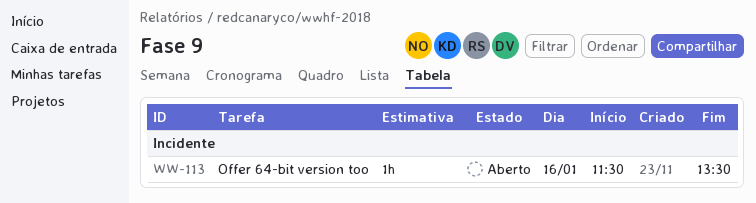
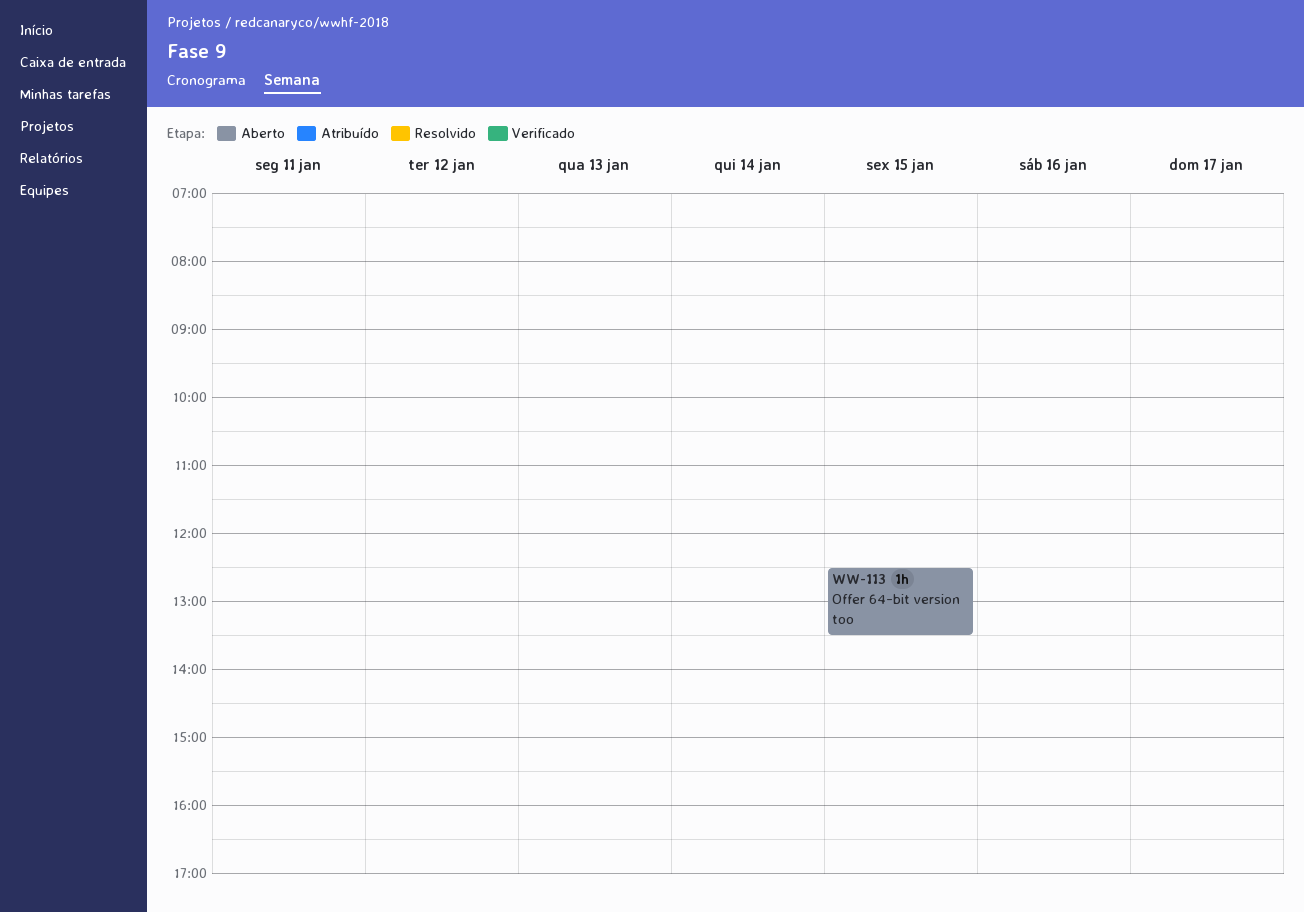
WW-113, day: Jan 16 -> Jan 15
WW-113, begins: 11:30 -> 12:30

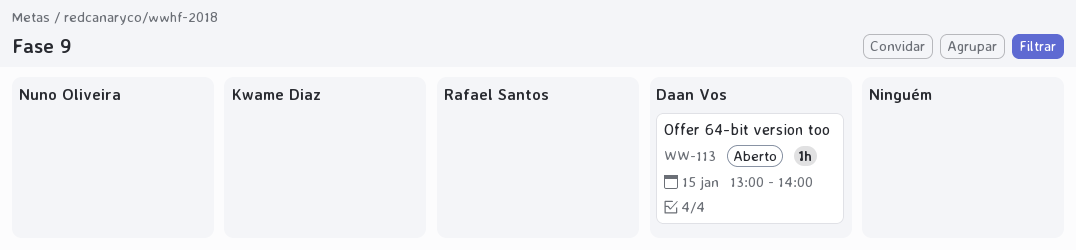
WW-113, begins: 12:30 -> 13:00
WW-113, ends: 13:30 -> 14:00

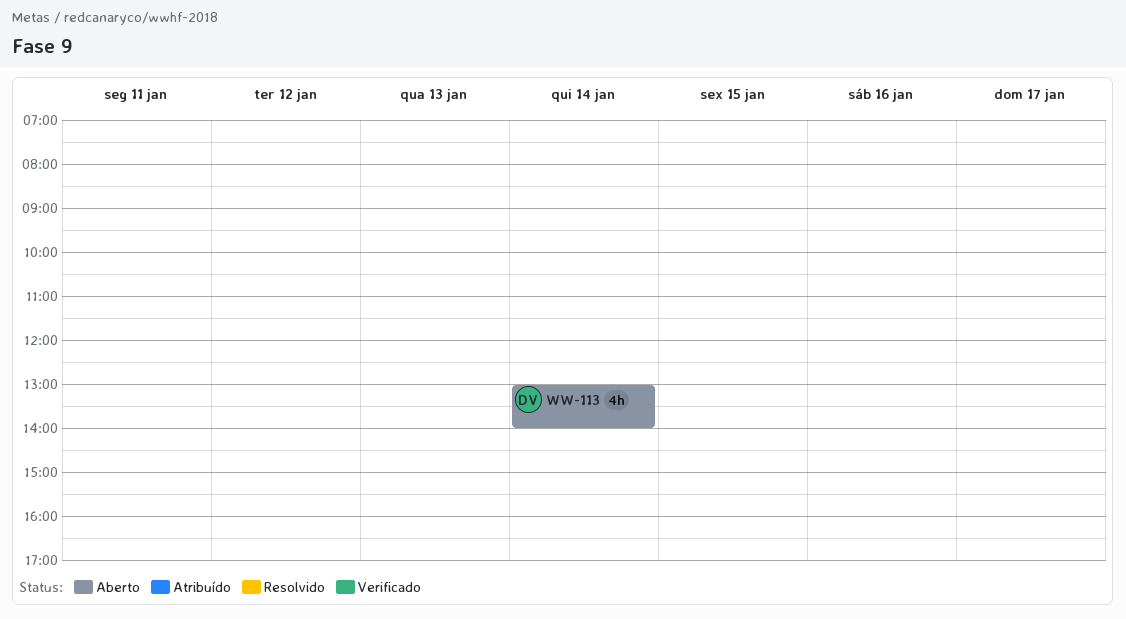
WW-113, estimate: 1h -> 4h
WW-113, day: Jan 15 -> Jan 14

